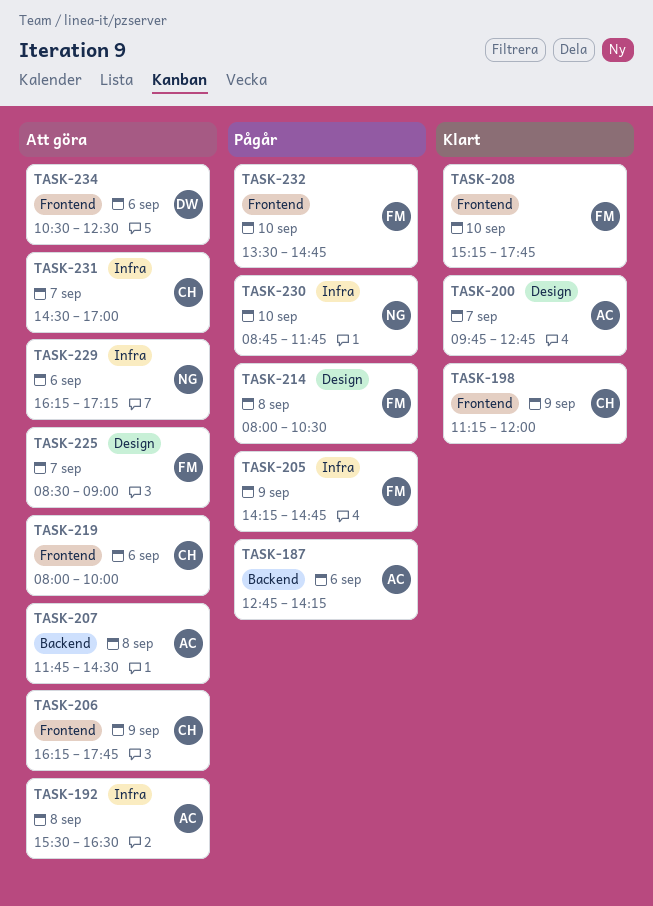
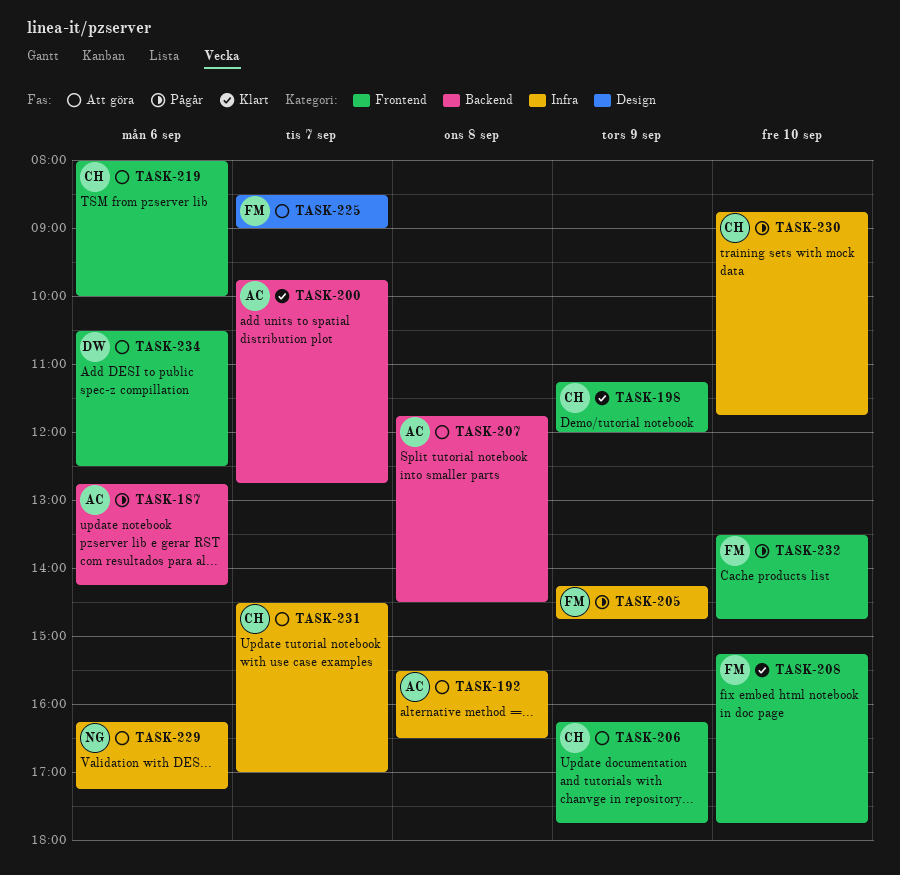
TASK-200, label: Design -> Backend
TASK-214: present -> none
TASK-230, owner: NG -> CH

